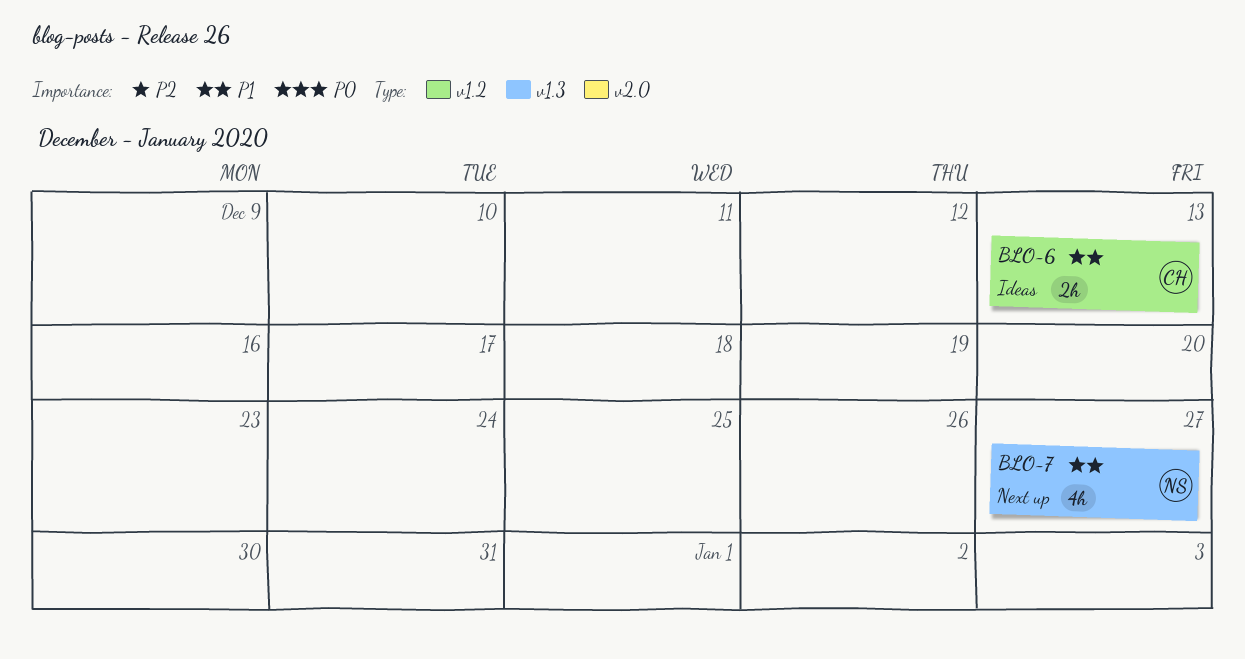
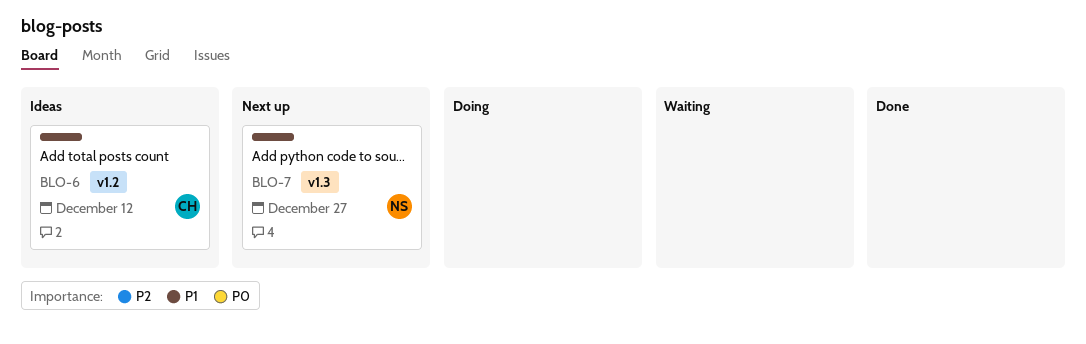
BLO-6, due: Dec 13 -> Dec 12

